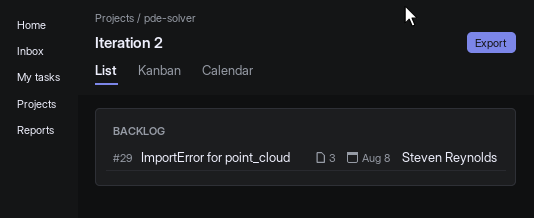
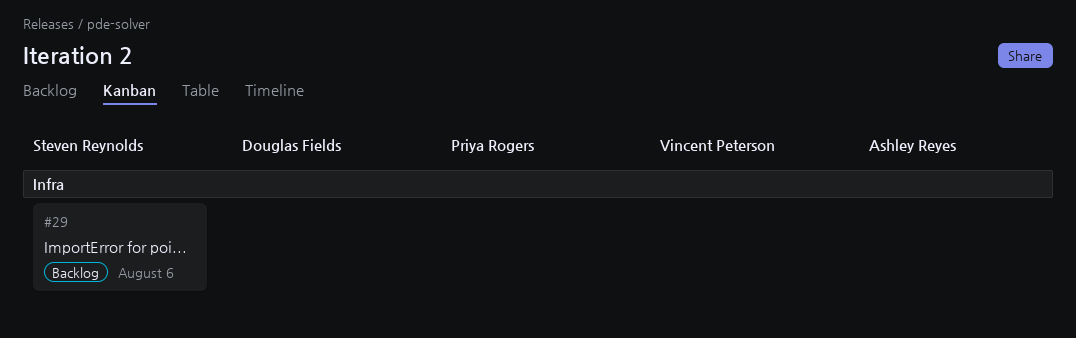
#29, due: Aug 8 -> Aug 6

